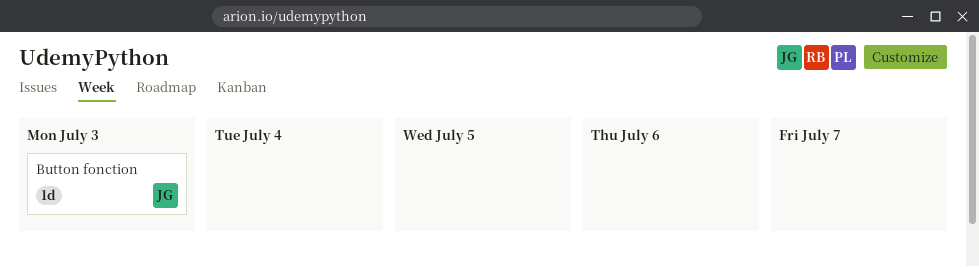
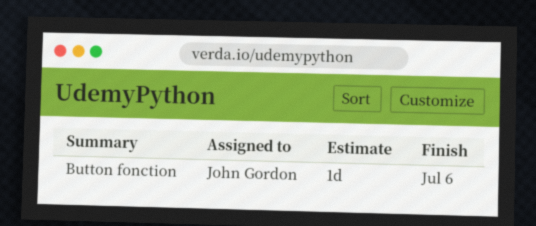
Button fonction, due: Jul 3 -> Jul 6

